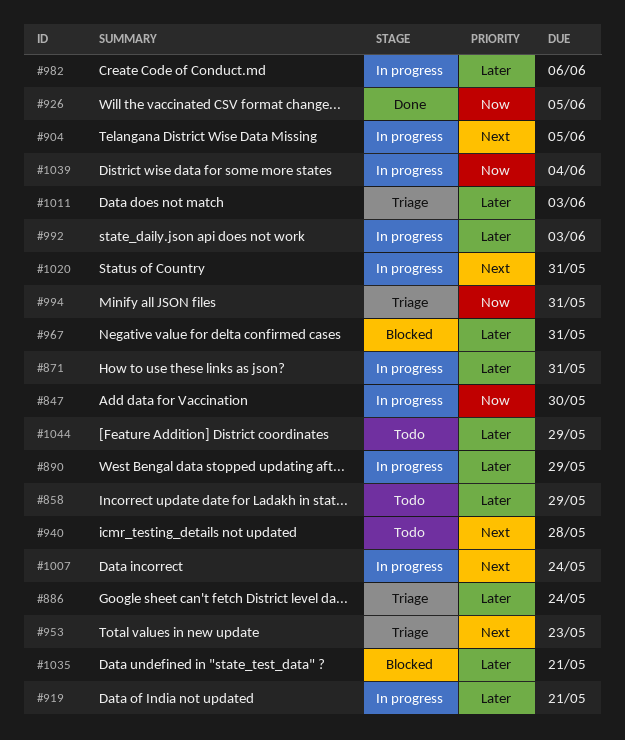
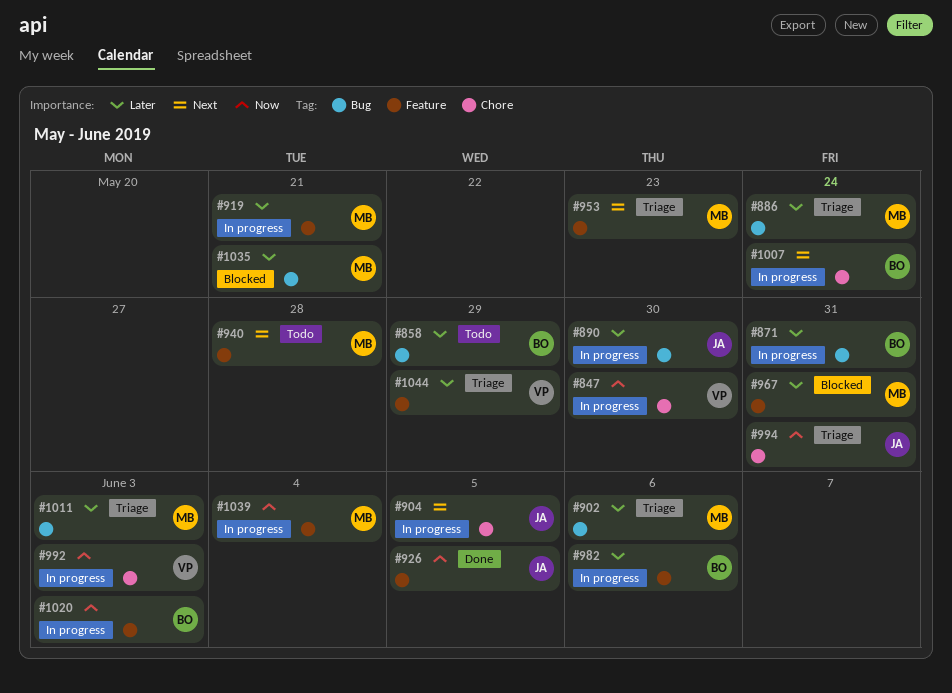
#890, due: May 29 -> May 30
#902: none -> present
#992, priority: Later -> Now
#1020, priority: Next -> Now
#1020, due: May 31 -> Jun 3
#1044, status: Todo -> Triage

